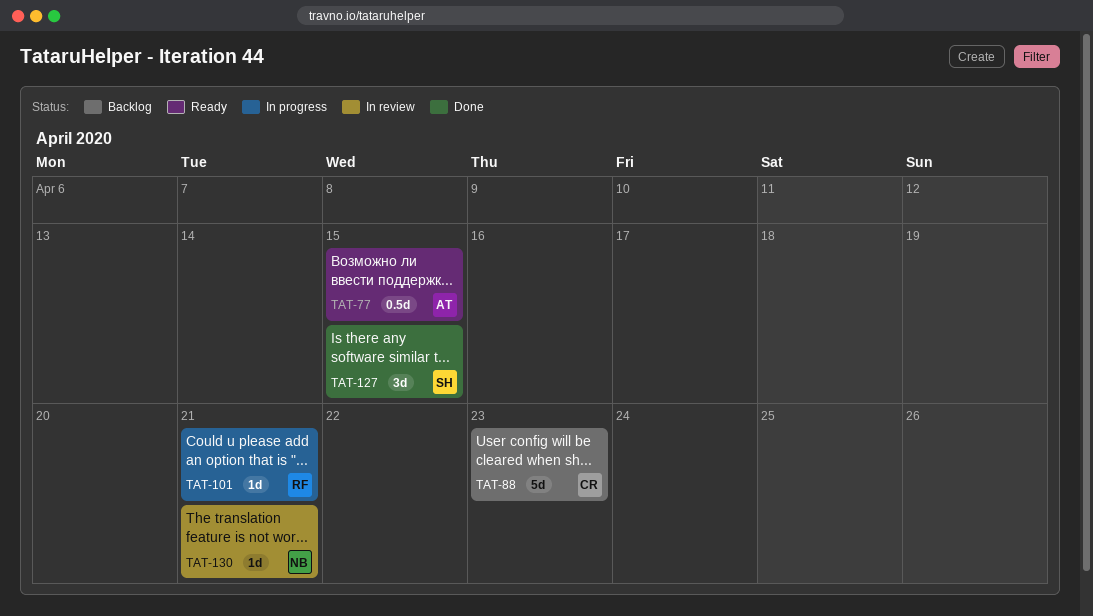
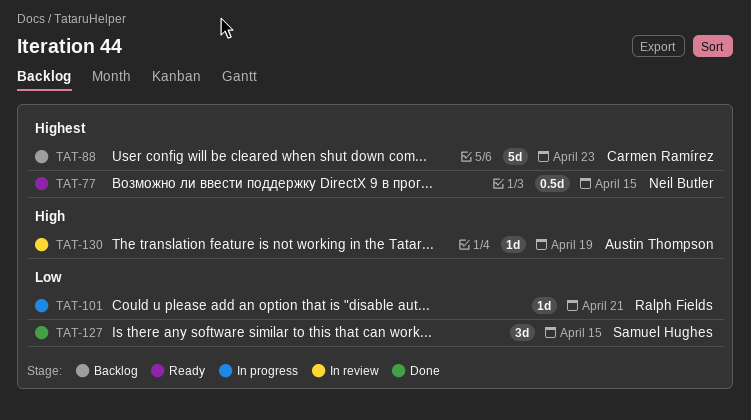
TAT-77, owner: Austin Thompson -> Neil Butler
TAT-130, owner: Neil Butler -> Austin Thompson
TAT-130, due: Apr 21 -> Apr 19

